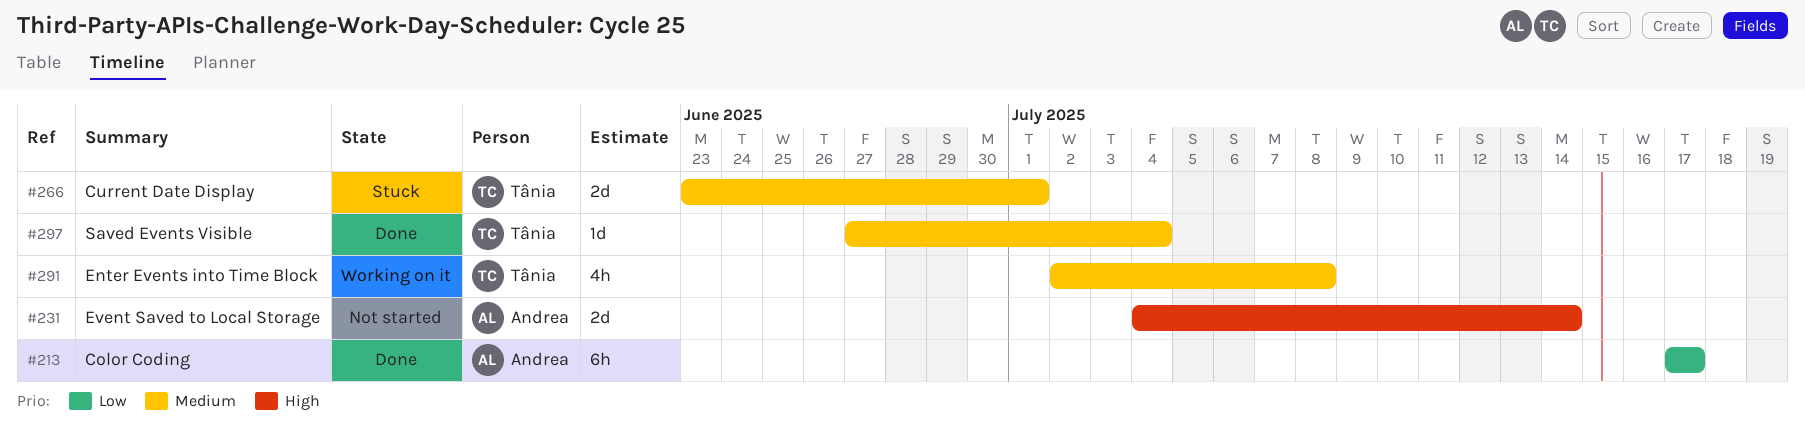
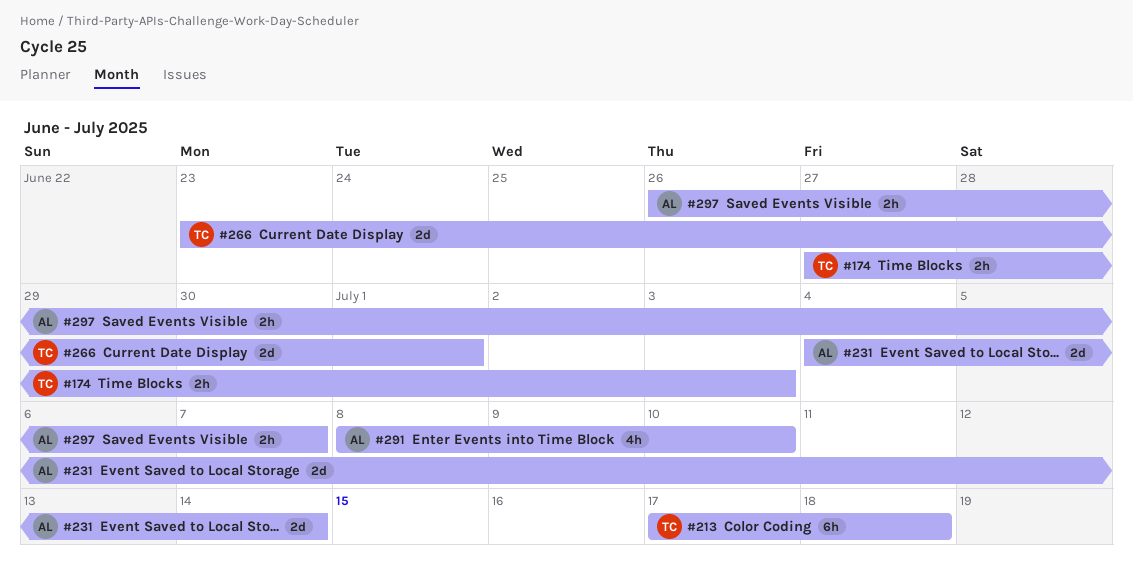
#174: none -> present
#213, owner: Andrea -> Tânia
#213, due: Jul 17 -> Jul 18
#291, owner: Tânia -> Andrea
#291, start: Jul 2 -> Jul 8
#291, due: Jul 8 -> Jul 10
#297, owner: Tânia -> Andrea
#297, estimate: 1d -> 2h
#297, start: Jun 27 -> Jun 26
#297, due: Jul 4 -> Jul 7

